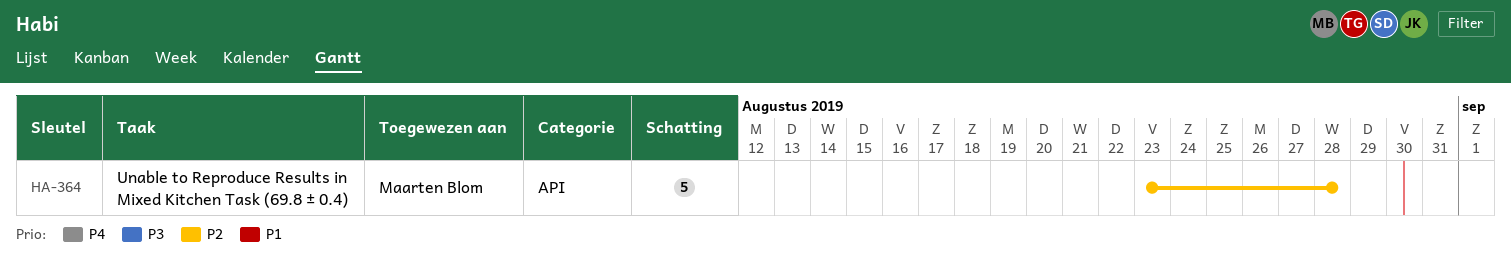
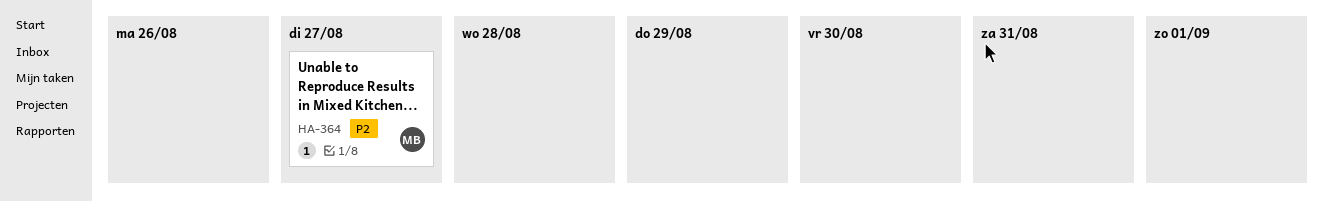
HA-364, estimate: 5 -> 1
HA-364, due: Aug 28 -> Aug 27

